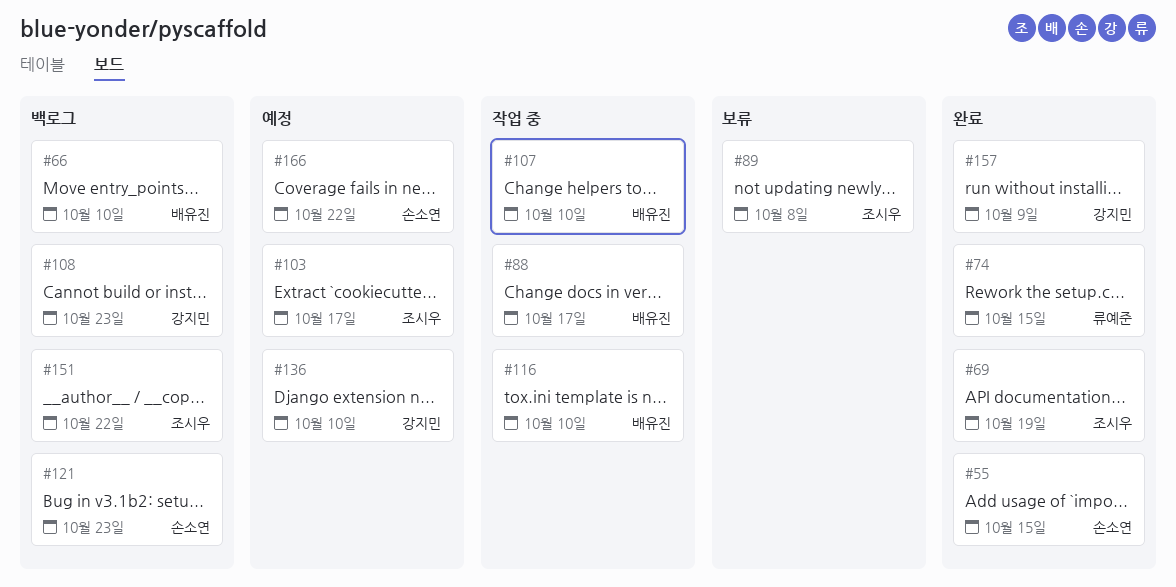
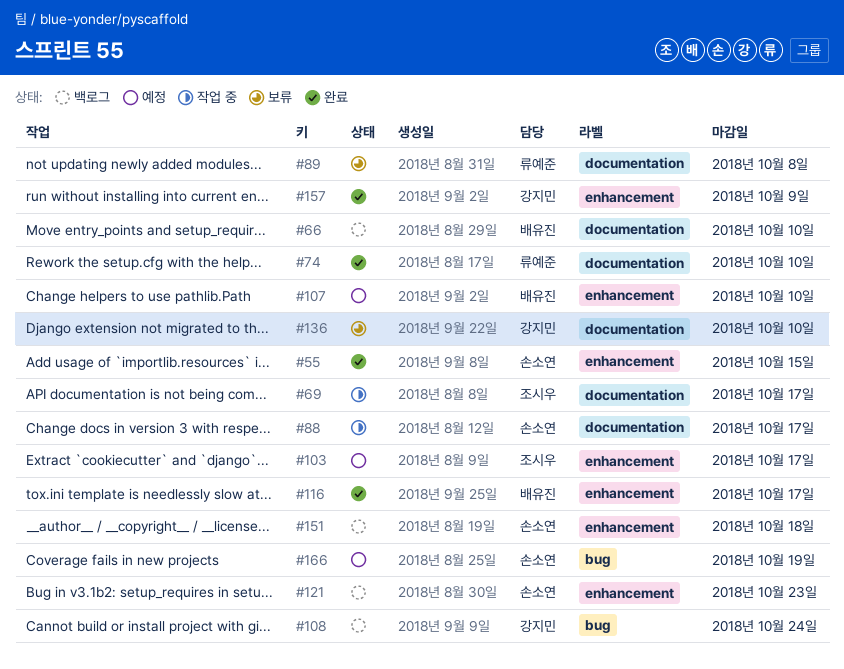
#69, status: 완료 -> 작업 중
#69, due: Oct 19 -> Oct 17
#74, due: Oct 15 -> Oct 10
#88, owner: 배유진 -> 손소연
#89, owner: 조시우 -> 류예준
#107, status: 작업 중 -> 예정
#108, due: Oct 23 -> Oct 24
#116, status: 작업 중 -> 완료
#116, due: Oct 10 -> Oct 17
#136, status: 예정 -> 보류
#151, owner: 조시우 -> 손소연
#151, due: Oct 22 -> Oct 18
#166, due: Oct 22 -> Oct 19

